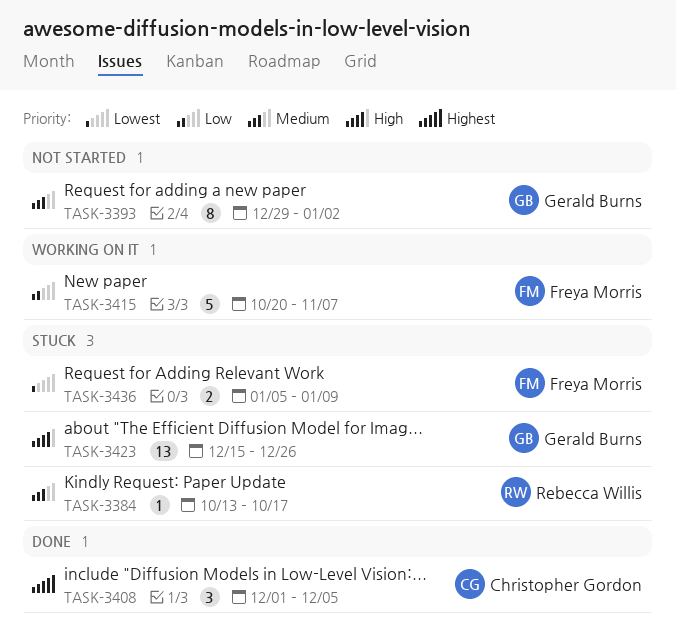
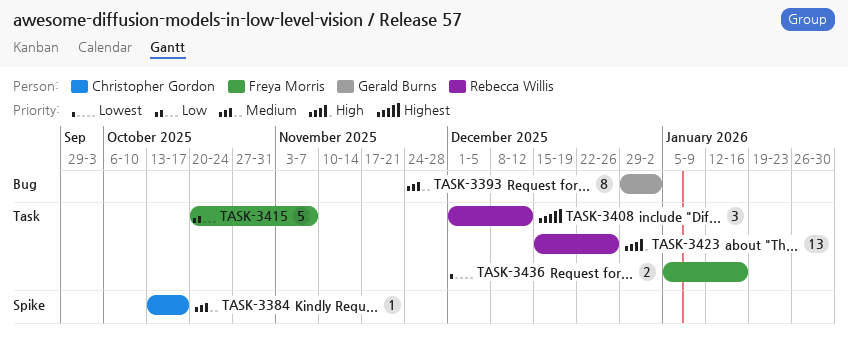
TASK-3384, owner: Rebecca Willis -> Christopher Gordon
TASK-3408, owner: Christopher Gordon -> Rebecca Willis
TASK-3408, due: Dec 5 -> Dec 12
TASK-3423, owner: Gerald Burns -> Rebecca Willis
TASK-3436, due: Jan 9 -> Jan 16

